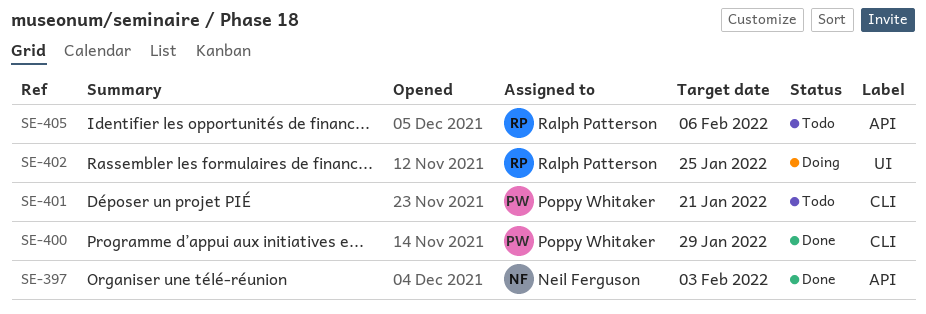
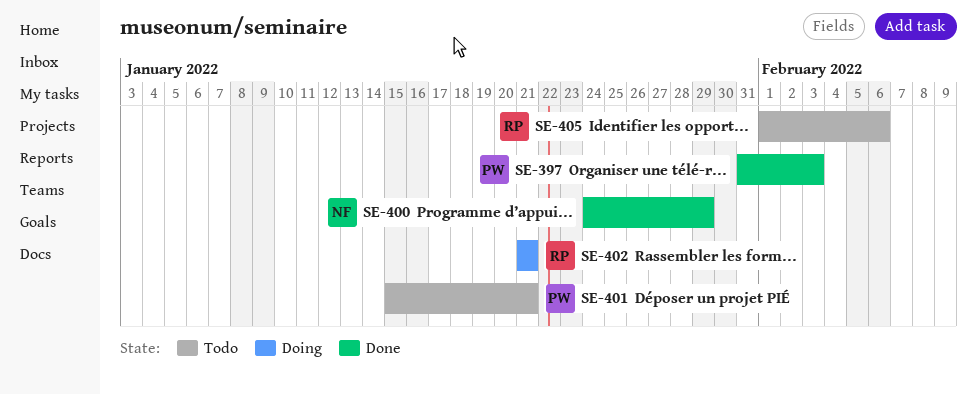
SE-397, owner: Neil Ferguson -> Poppy Whitaker
SE-400, owner: Poppy Whitaker -> Neil Ferguson
SE-402, due: Jan 25 -> Jan 21

